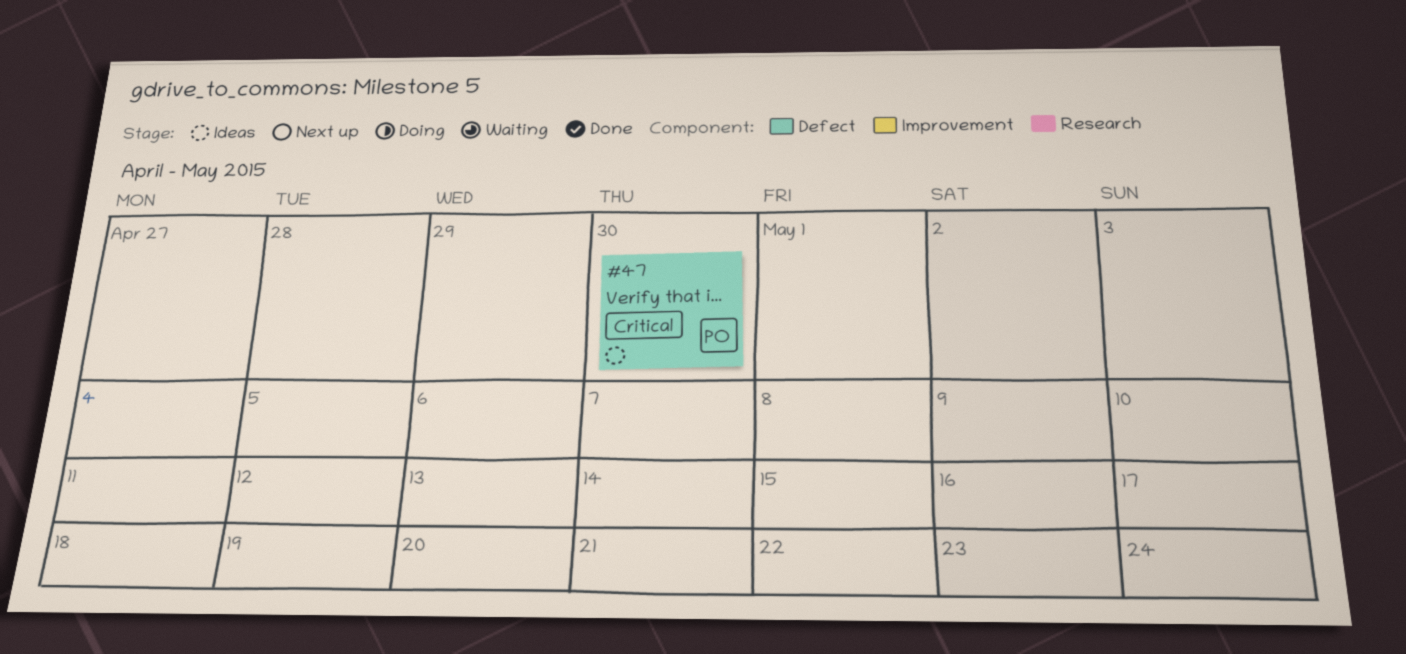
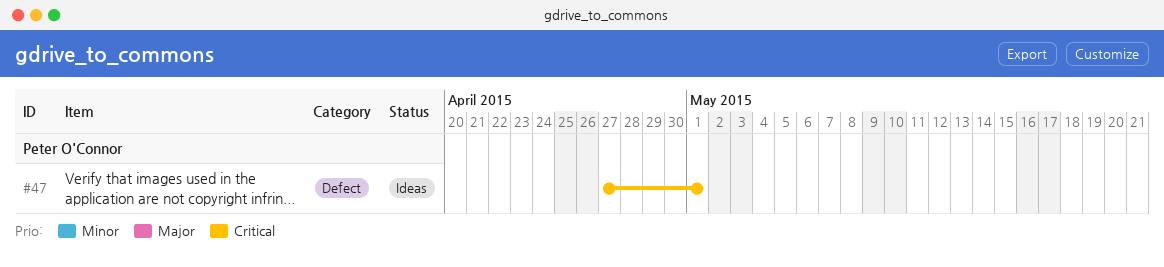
#47, due: Apr 30 -> May 1

